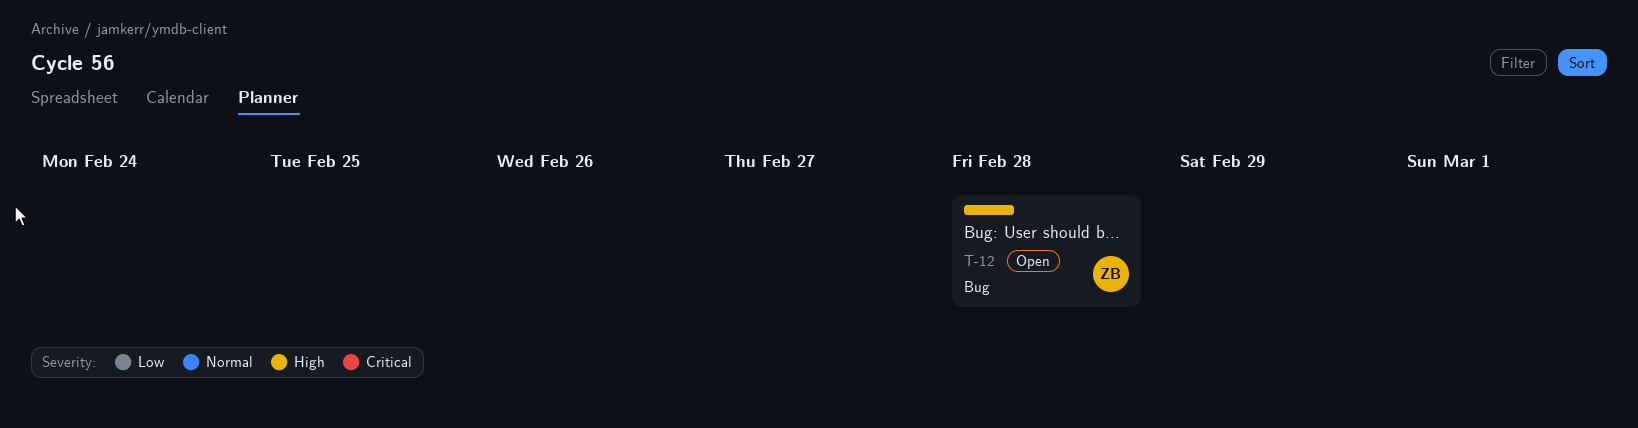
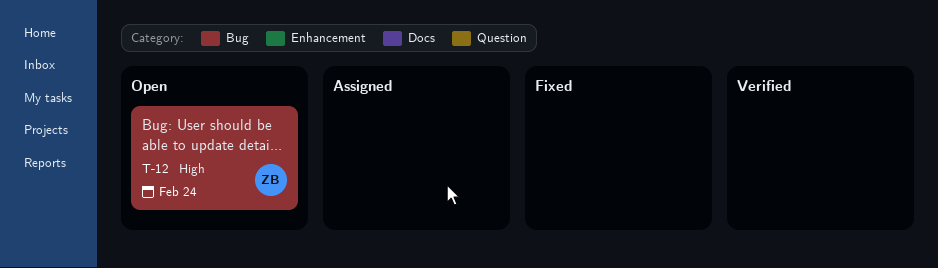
T-12, due: Feb 28 -> Feb 24

